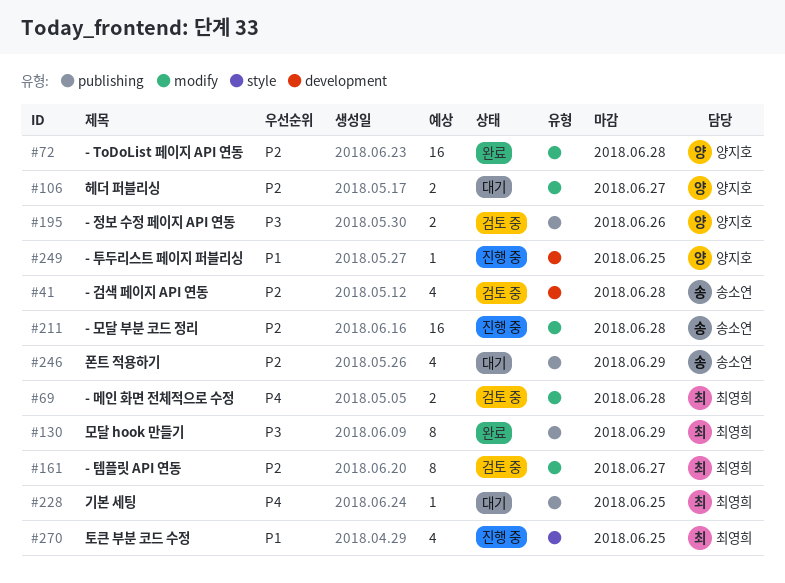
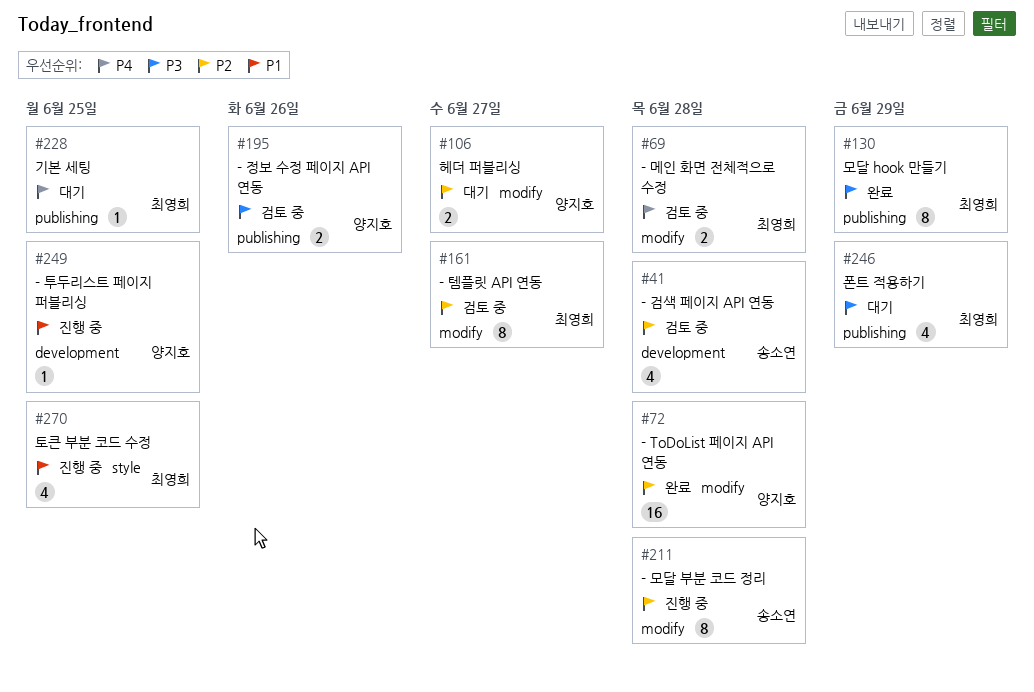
#211, estimate: 16 -> 8
#246, owner: 송소연 -> 최영희
#246, priority: P2 -> P3

